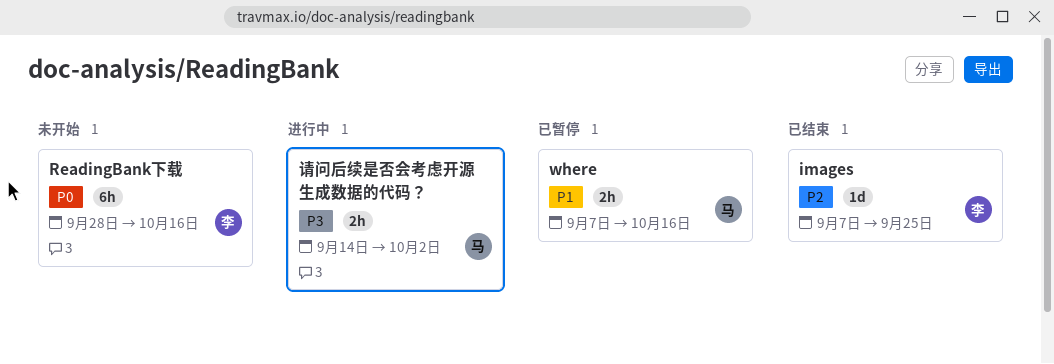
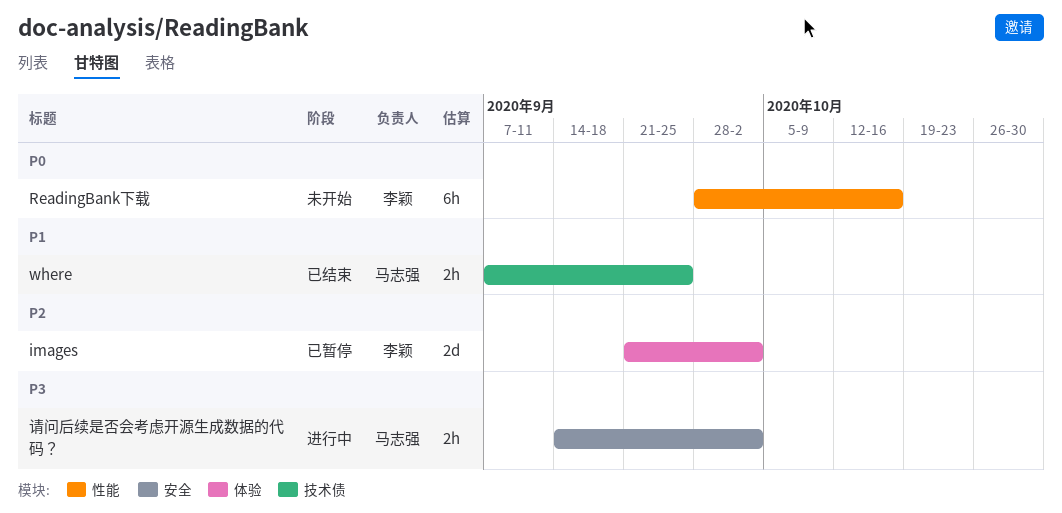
images, status: 已结束 -> 已暂停
images, estimate: 1d -> 2d
images, start: Sep 7 -> Sep 21
images, due: Sep 25 -> Oct 2
where, status: 已暂停 -> 已结束
where, due: Oct 16 -> Sep 25

